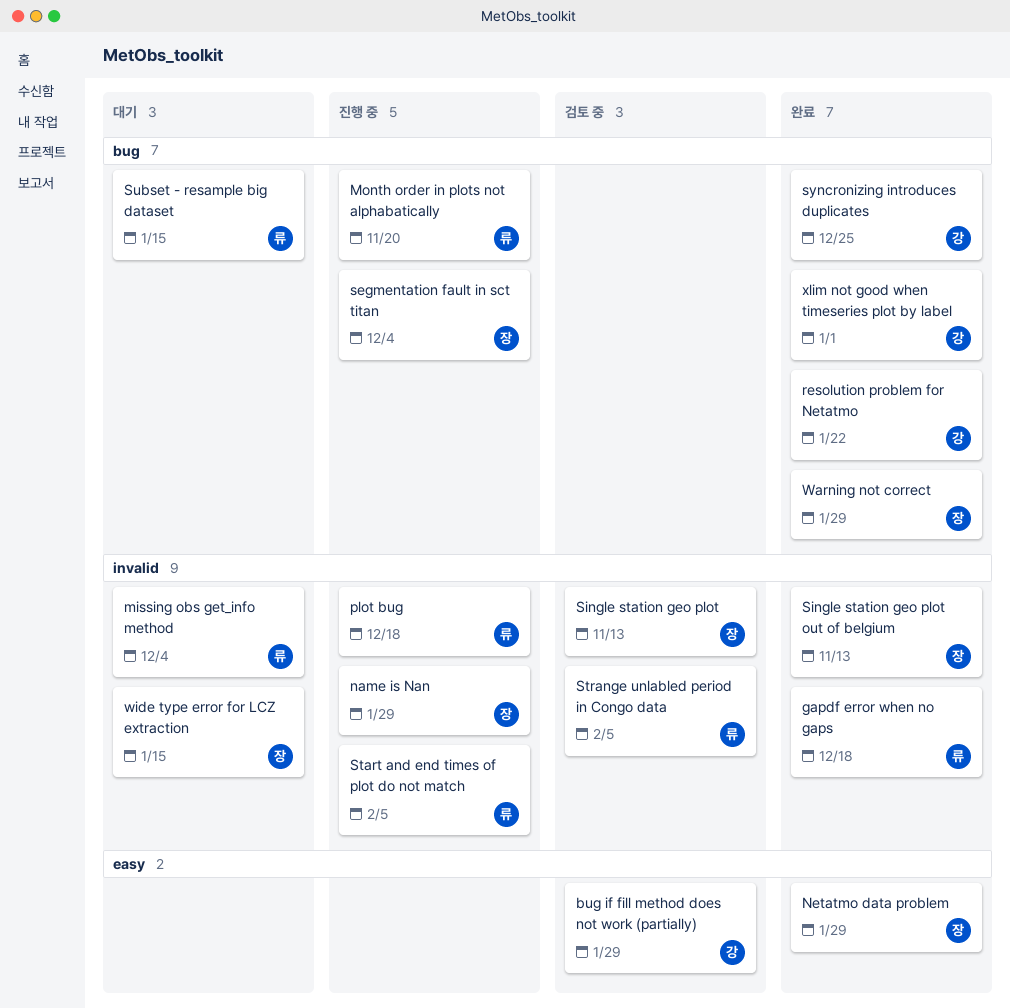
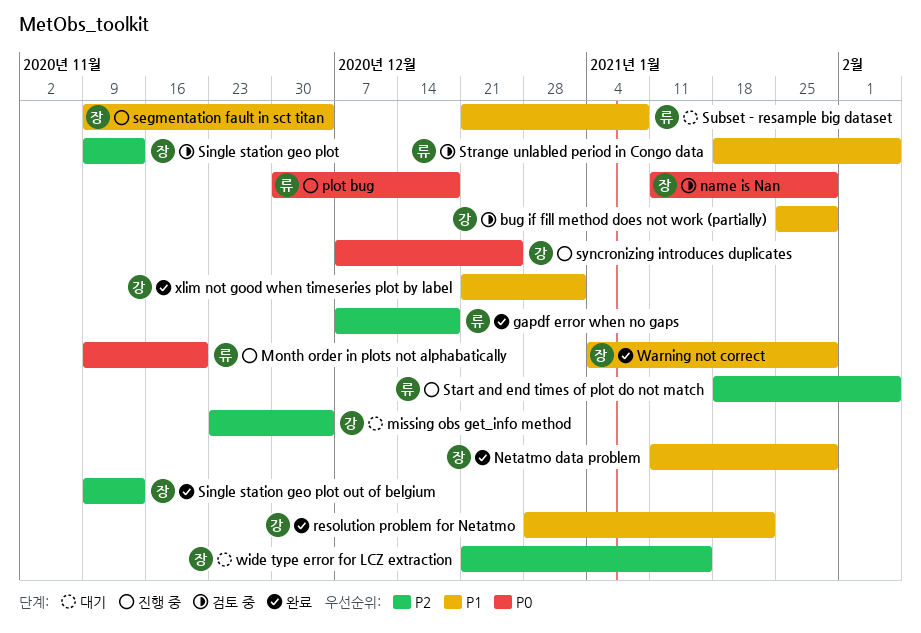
missing obs get_info method, owner: 류 -> 강
name is Nan, status: 진행 중 -> 검토 중
Subset - resample big dataset, due: Jan 15 -> Jan 8
syncronizing introduces duplicates, status: 완료 -> 진행 중

